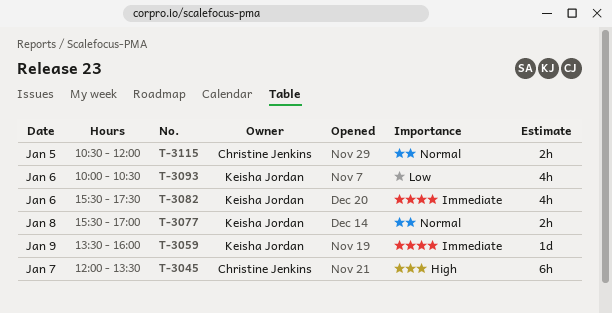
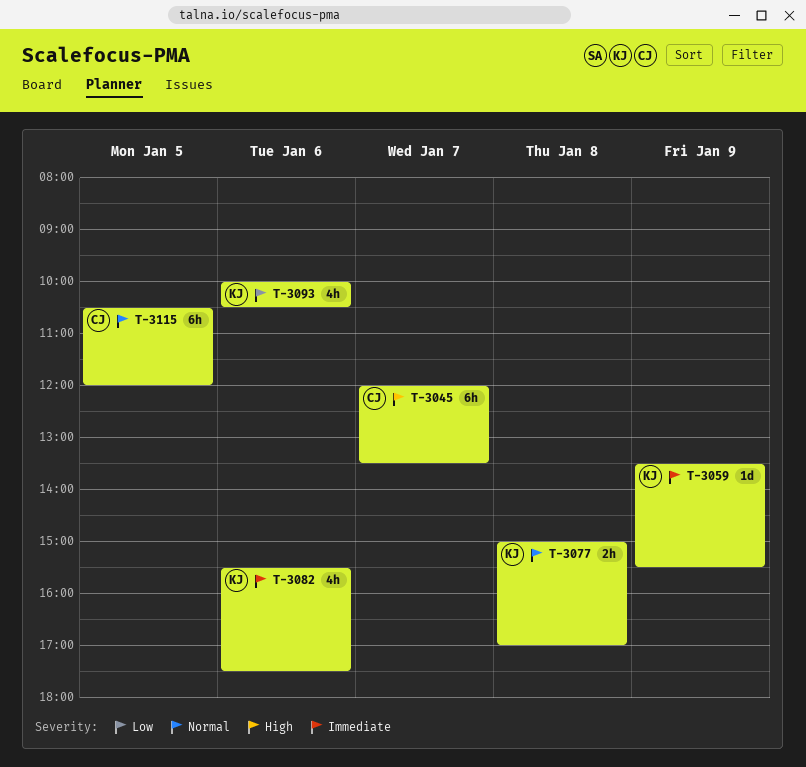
T-3059, ends: 16:00 -> 15:30
T-3077, begins: 15:30 -> 15:00
T-3115, estimate: 2h -> 6h

